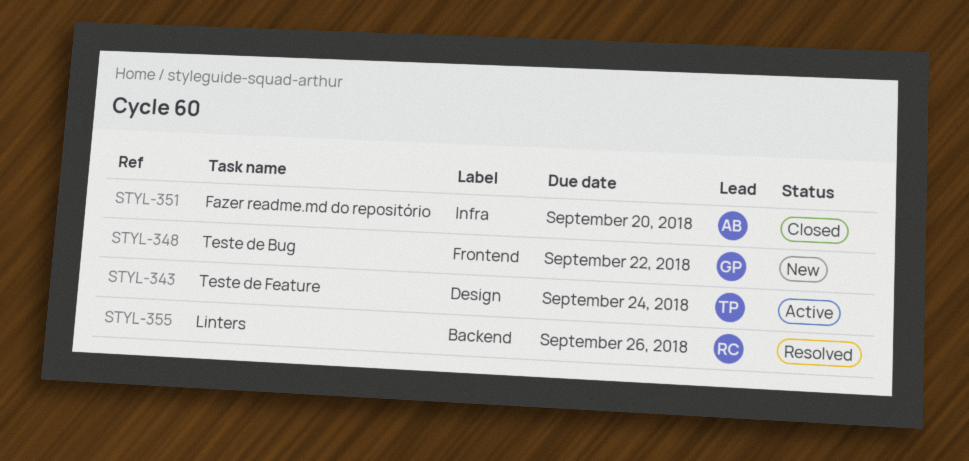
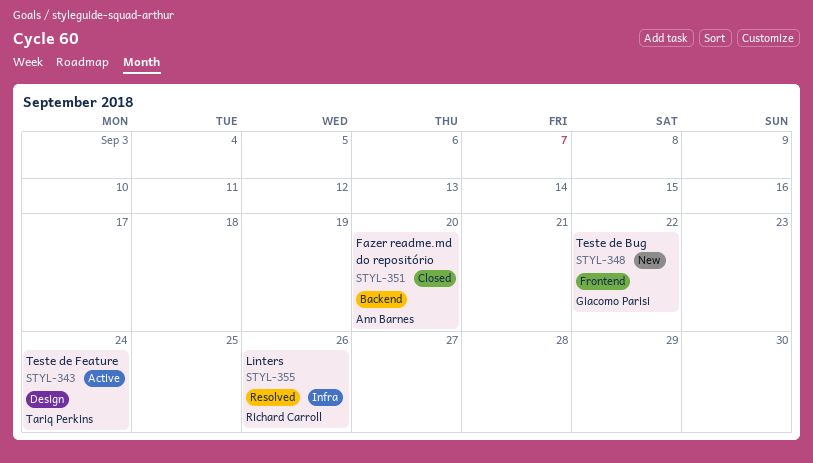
STYL-351, label: Infra -> Backend
STYL-355, label: Backend -> Infra

